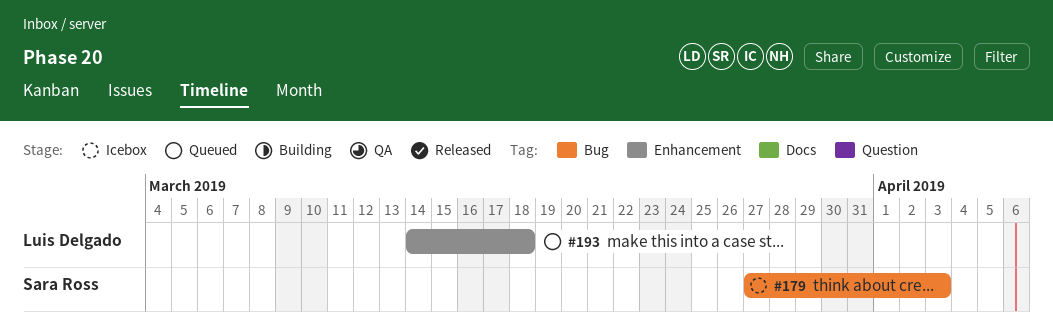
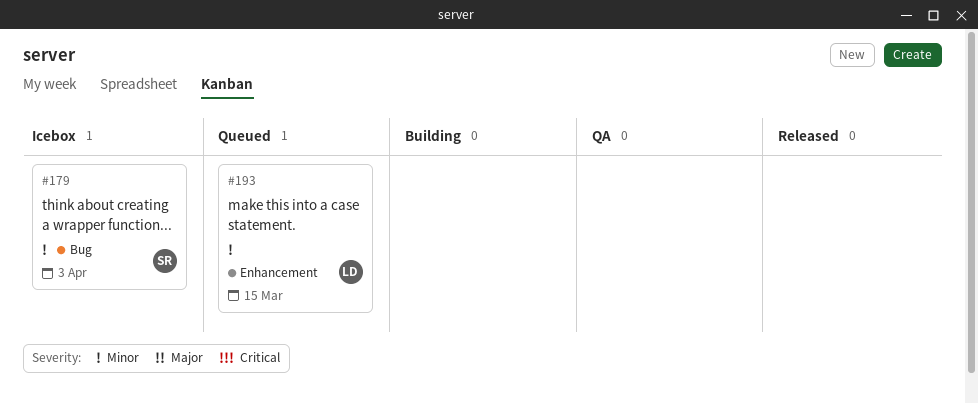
#193, due: Mar 18 -> Mar 15

